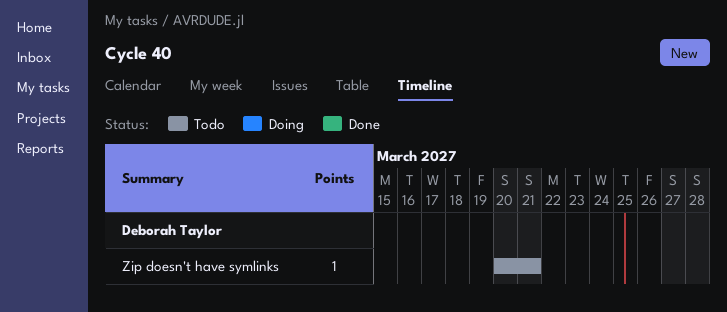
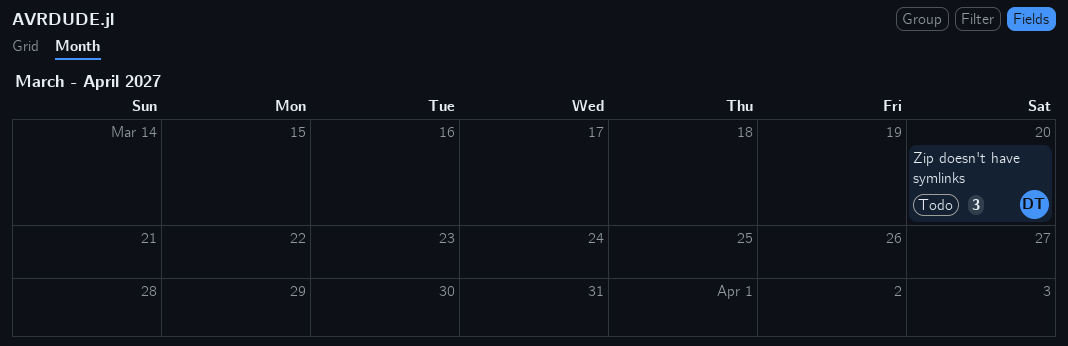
Zip doesn't have symlinks, estimate: 1 -> 3
Zip doesn't have symlinks, due: Mar 21 -> Mar 20

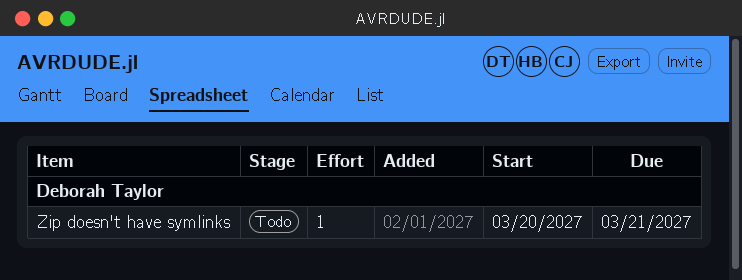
Zip doesn't have symlinks, estimate: 3 -> 1
Zip doesn't have symlinks, due: Mar 20 -> Mar 21

